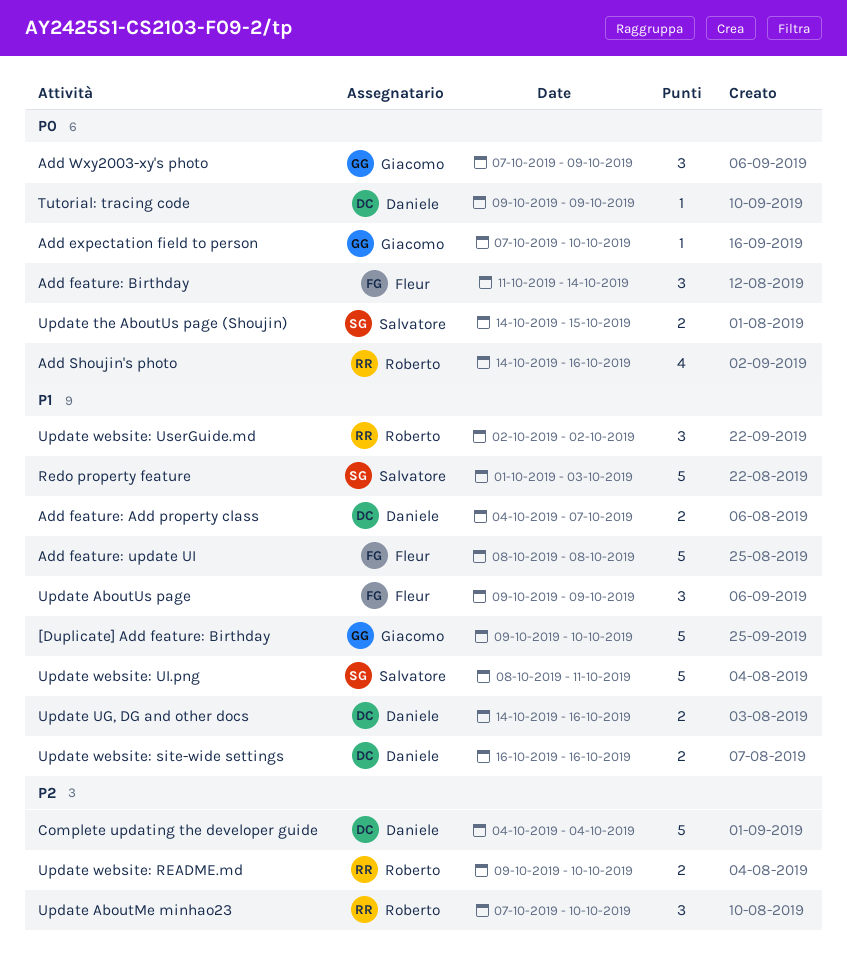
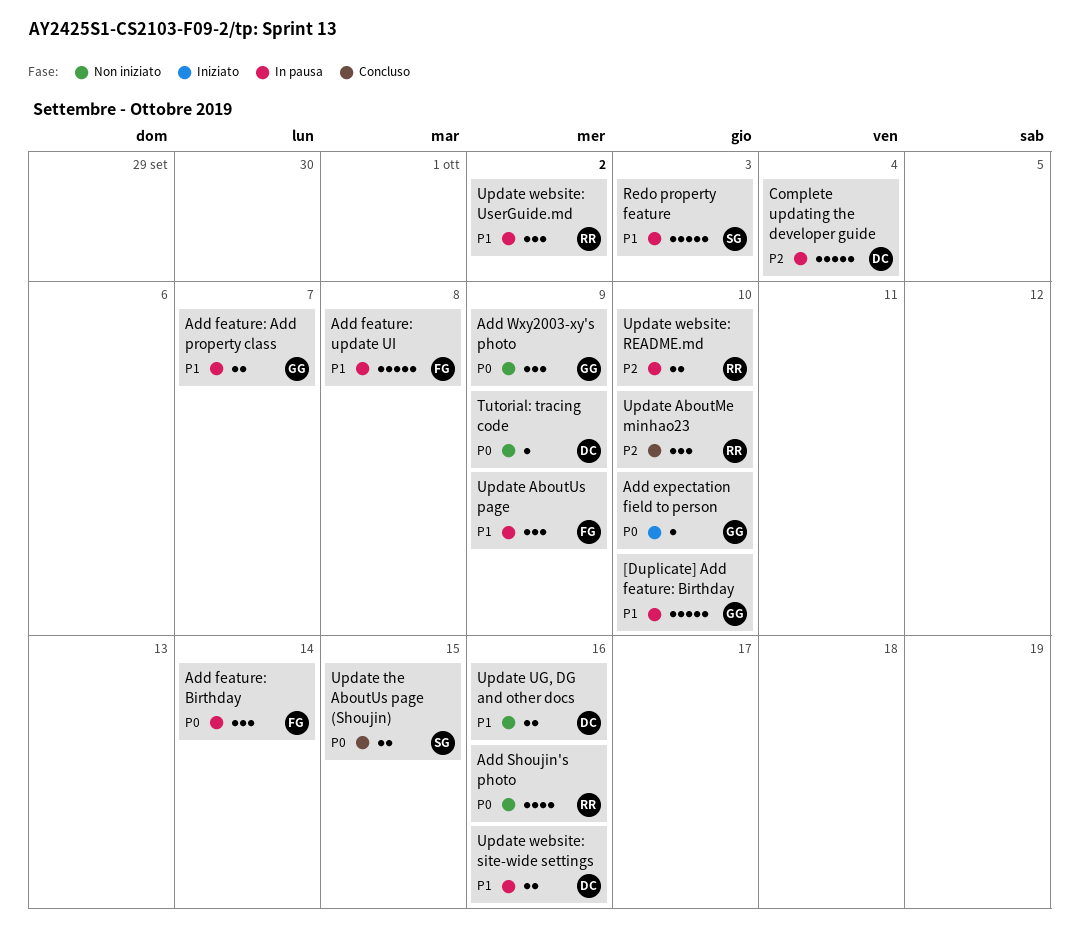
Add feature: Add property class, owner: Daniele -> Giacomo
Update website: UI.png: present -> none

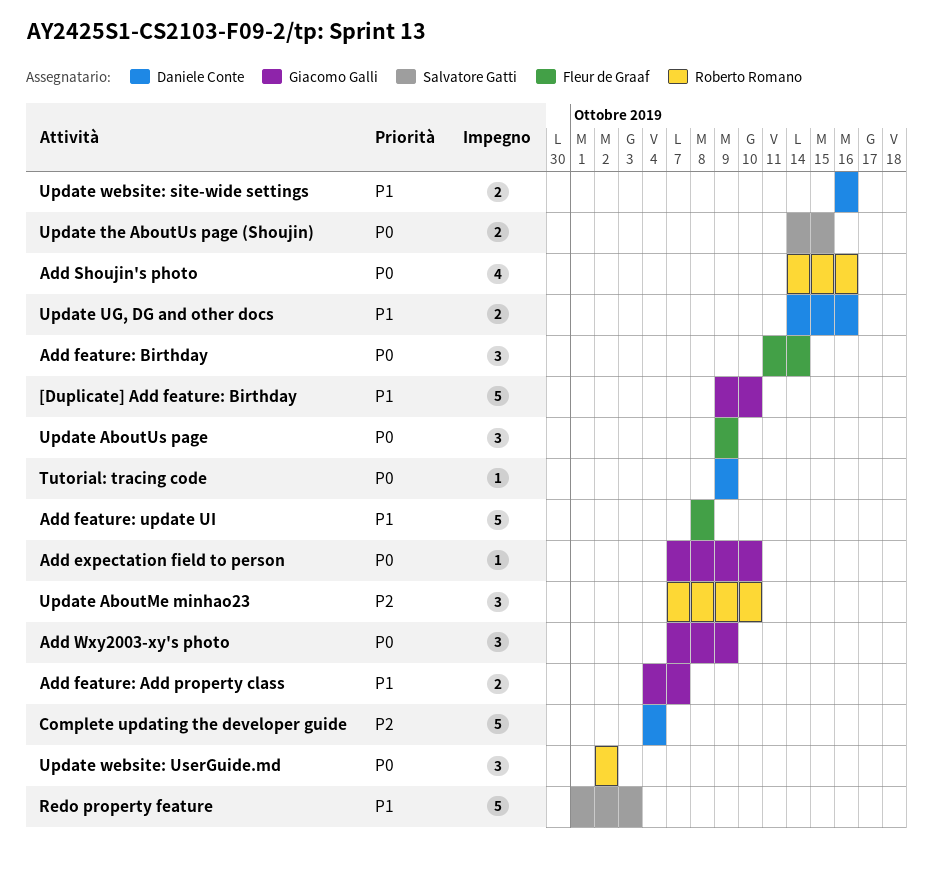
Update AboutUs page, priority: P1 -> P0
Update website: README.md: present -> none
Update website: UserGuide.md, priority: P1 -> P0

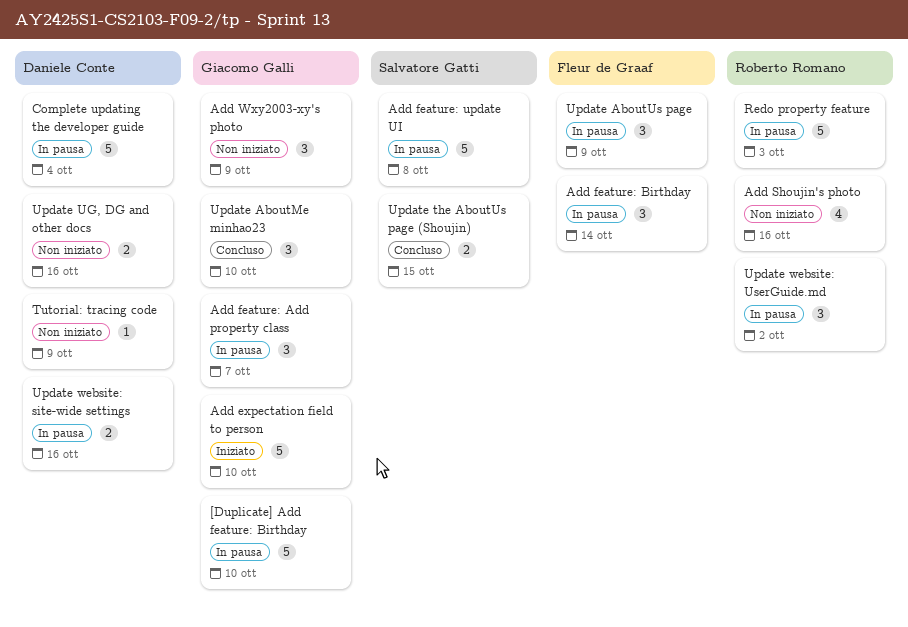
Add expectation field to person, estimate: 1 -> 5
Add feature: Add property class, estimate: 2 -> 3
Add feature: update UI, owner: Fleur de Graaf -> Salvatore Gatti
Redo property feature, owner: Salvatore Gatti -> Roberto Romano
Update AboutMe minhao23, owner: Roberto Romano -> Giacomo Galli

